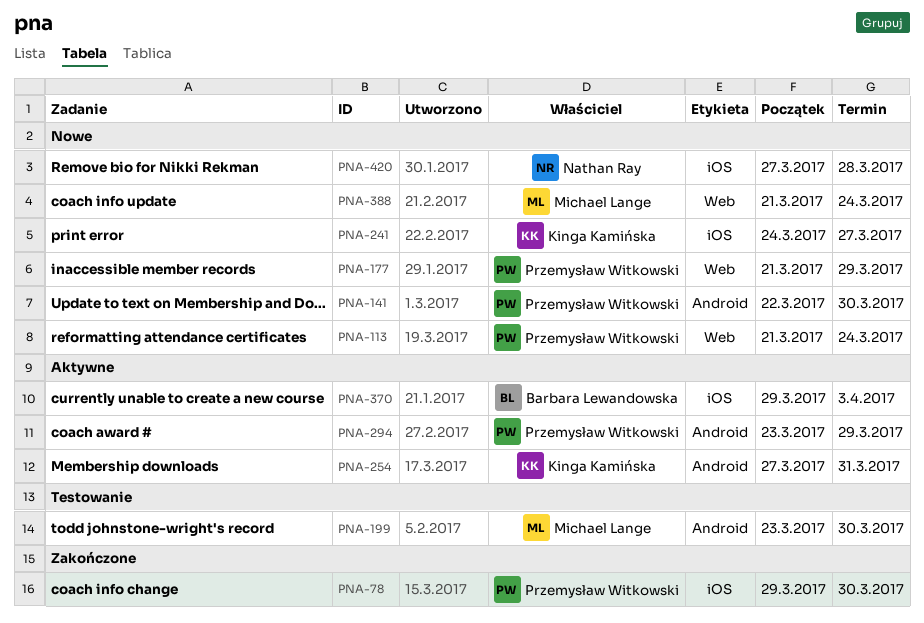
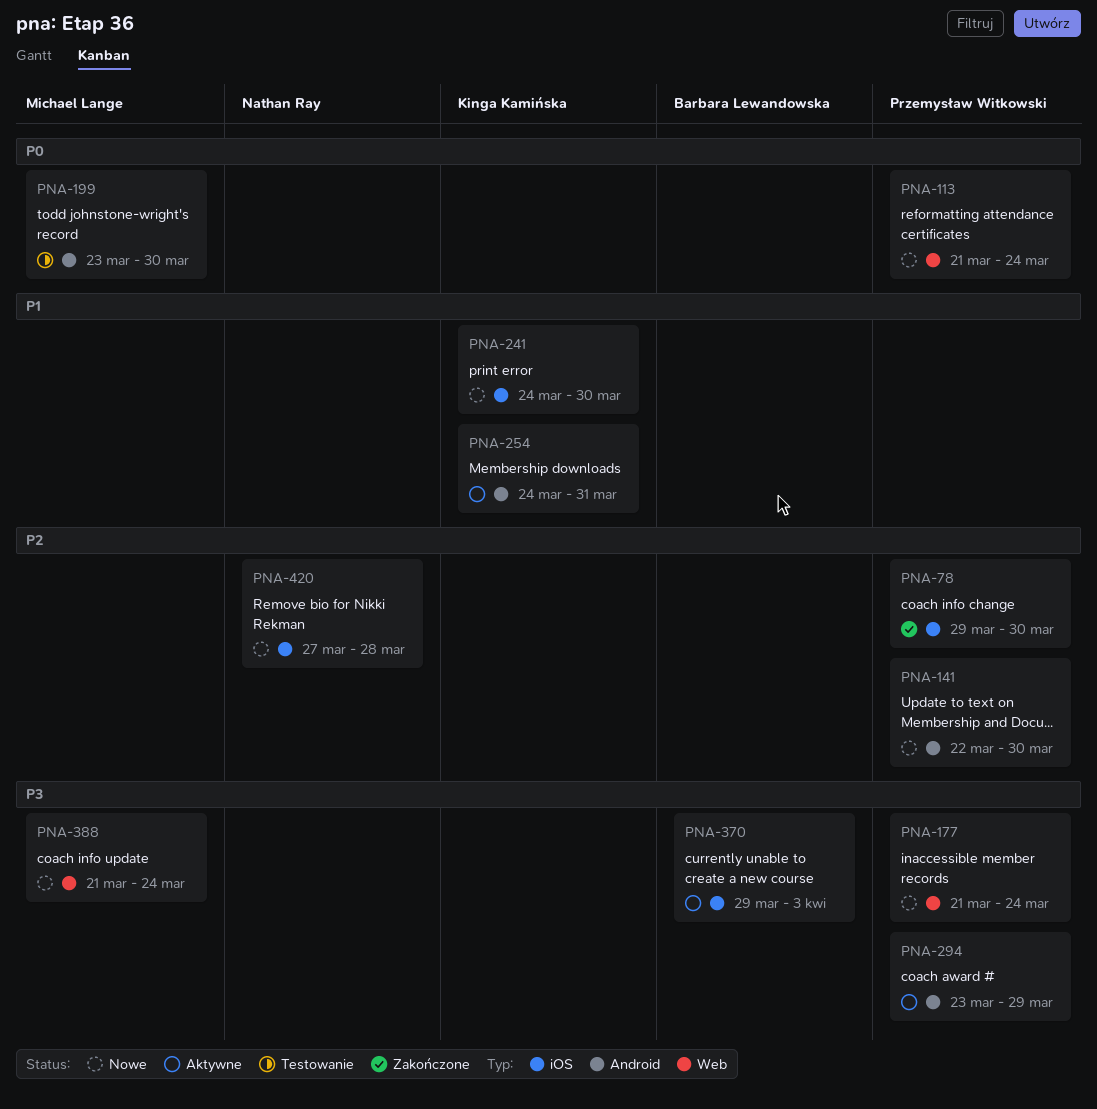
PNA-177, due: Mar 29 -> Mar 24
PNA-241, due: Mar 27 -> Mar 30
PNA-254, start: Mar 27 -> Mar 24

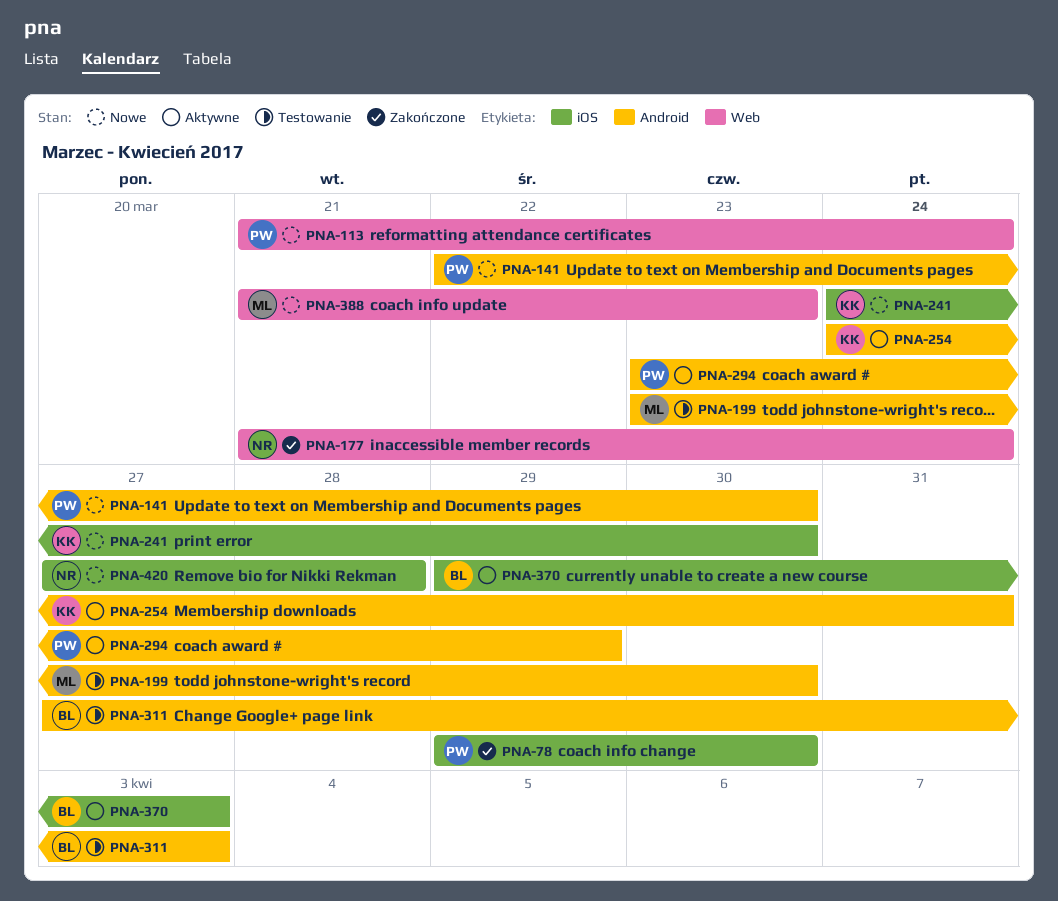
PNA-177, status: Nowe -> Zakończone
PNA-177, owner: Przemysław Witkowski -> Nathan Ray
PNA-311: none -> present
PNA-388, due: Mar 24 -> Mar 23

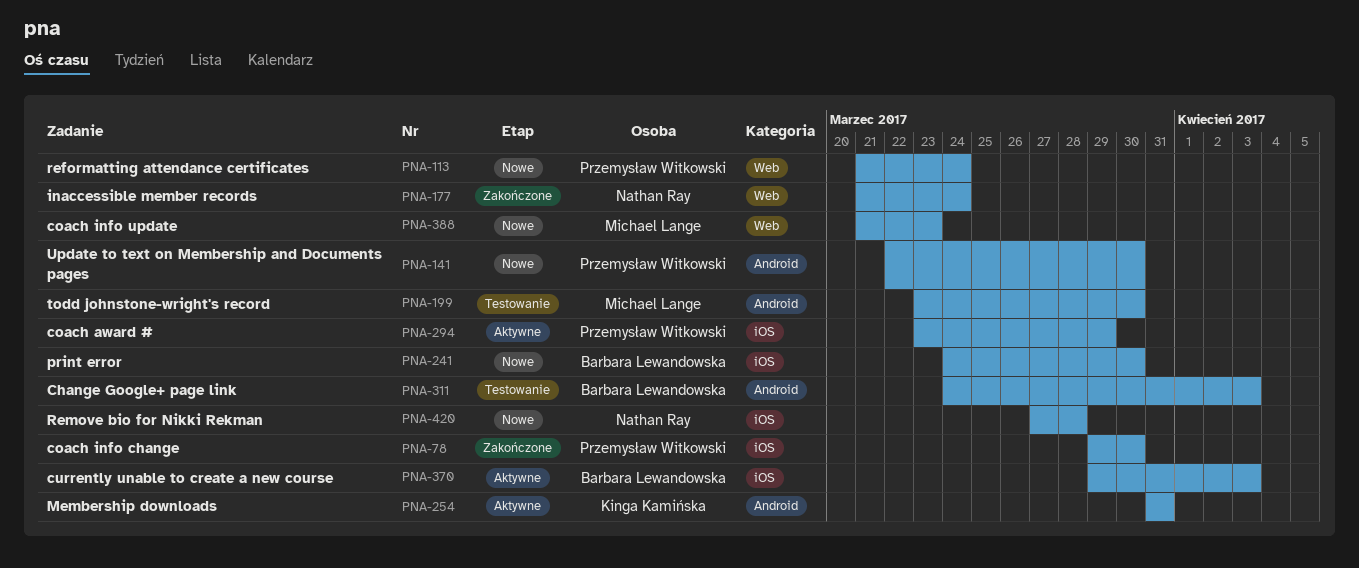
PNA-241, owner: Kinga Kamińska -> Barbara Lewandowska
PNA-254, start: Mar 24 -> Mar 31
PNA-294, label: Android -> iOS
PNA-311, start: Mar 27 -> Mar 24

